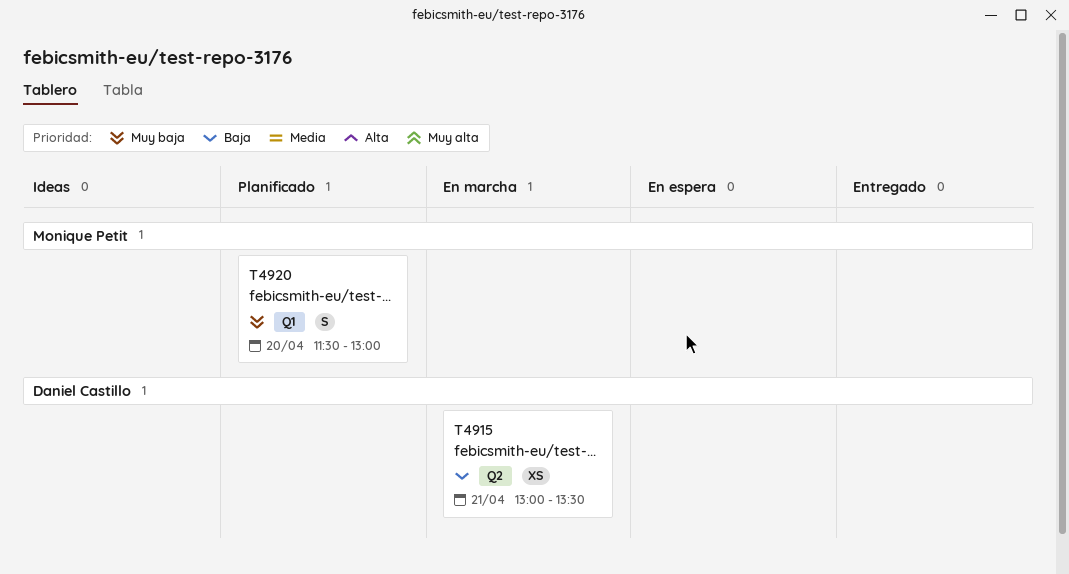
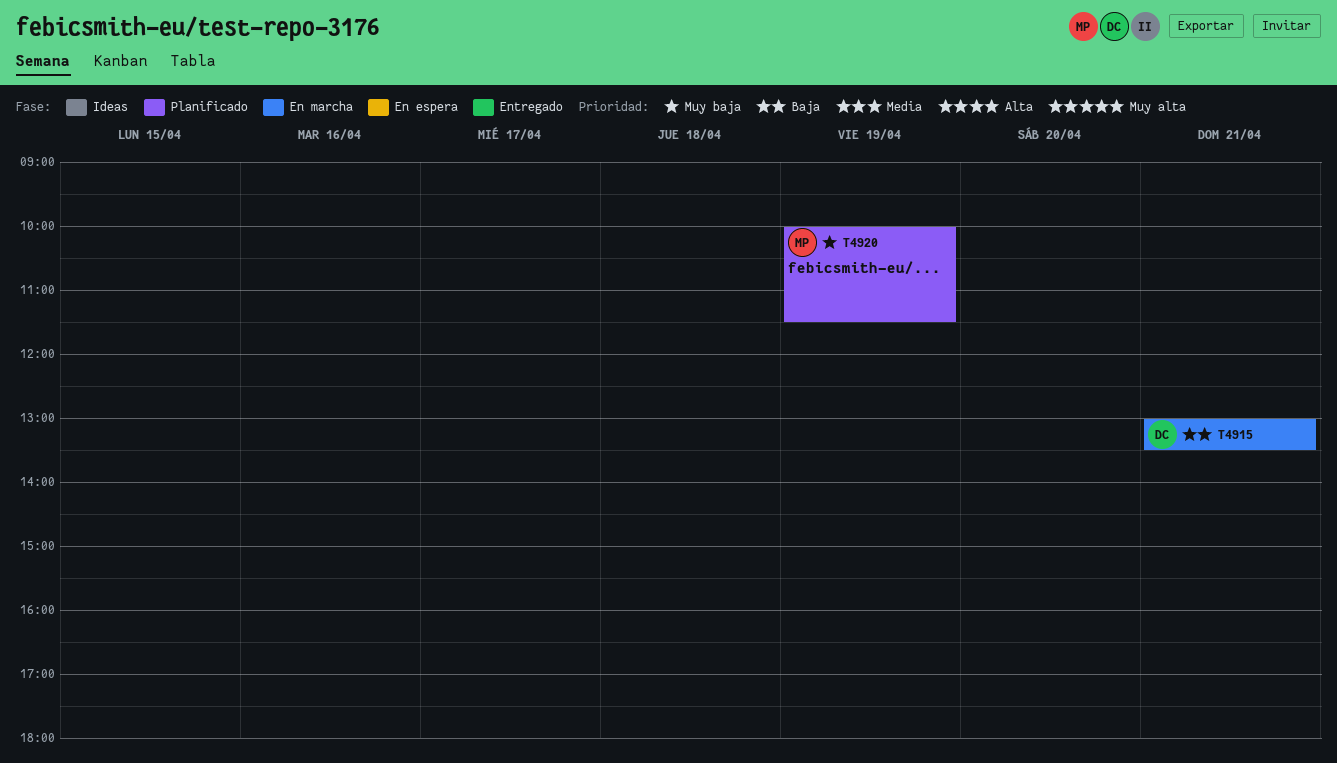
T4920, day: Apr 20 -> Apr 19
T4920, begins: 11:30 -> 10:00
T4920, ends: 13:00 -> 11:30

